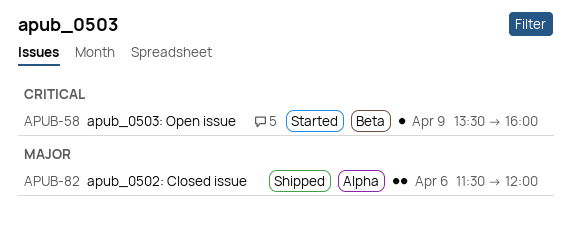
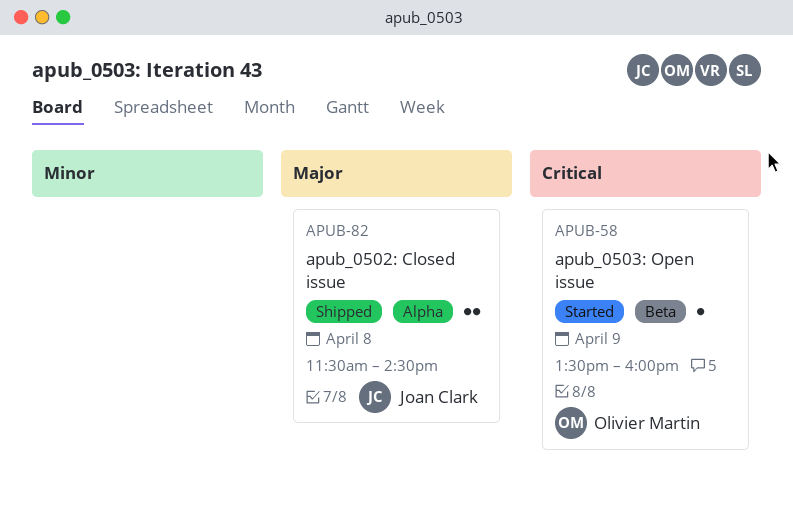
APUB-82, day: Apr 6 -> Apr 8
APUB-82, ends: 12:00 -> 14:30

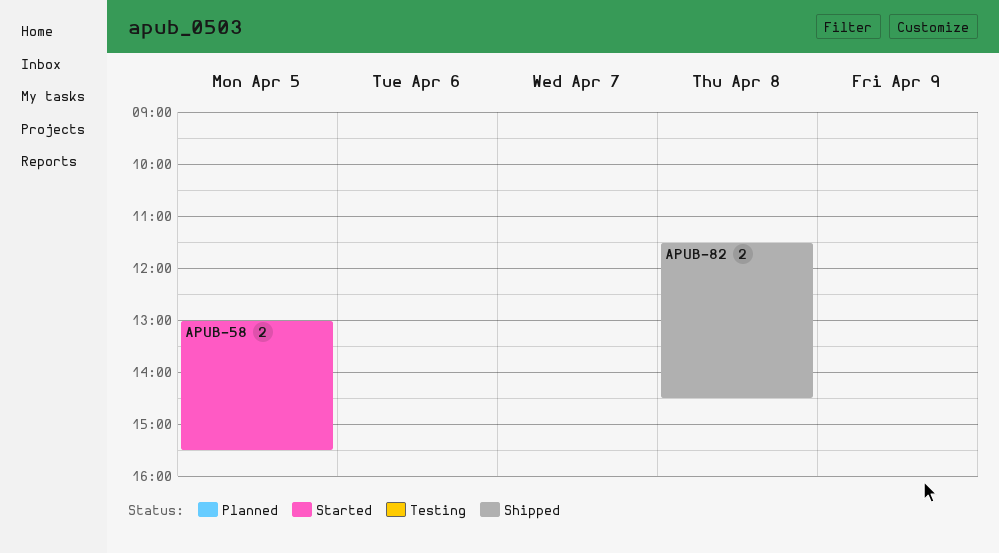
APUB-58, estimate: 1 -> 2
APUB-58, day: Apr 9 -> Apr 5
APUB-58, begins: 13:30 -> 13:00
APUB-58, ends: 16:00 -> 15:30

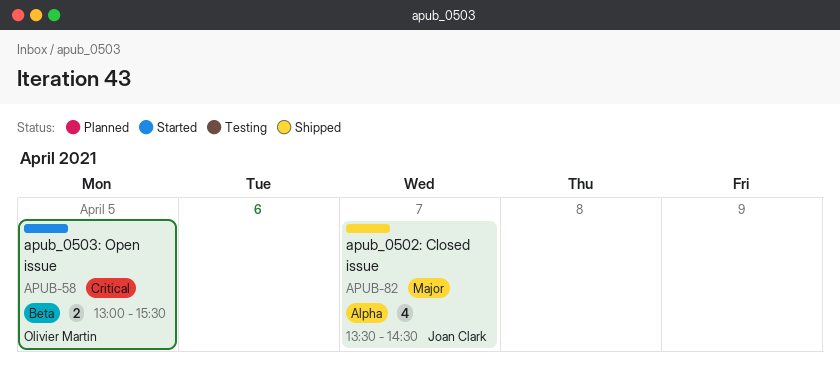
APUB-82, estimate: 2 -> 4
APUB-82, day: Apr 8 -> Apr 7
APUB-82, begins: 11:30 -> 13:30

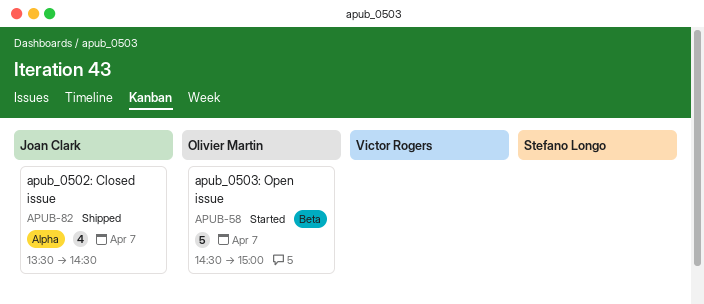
APUB-58, estimate: 2 -> 5
APUB-58, day: Apr 5 -> Apr 7
APUB-58, begins: 13:00 -> 14:30
APUB-58, ends: 15:30 -> 15:00

